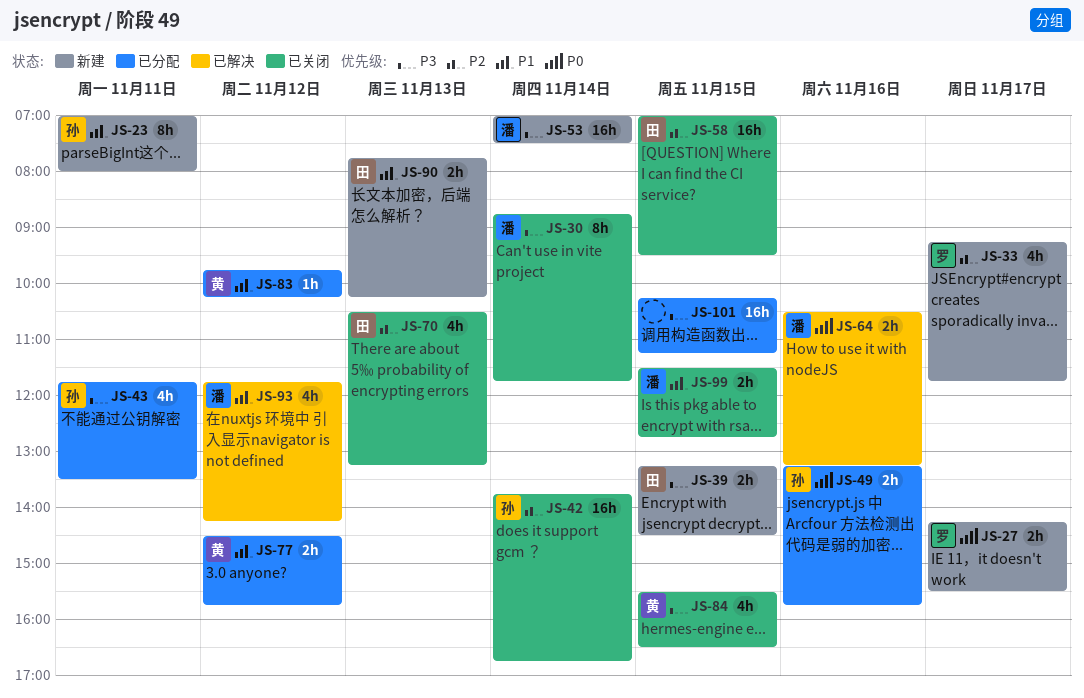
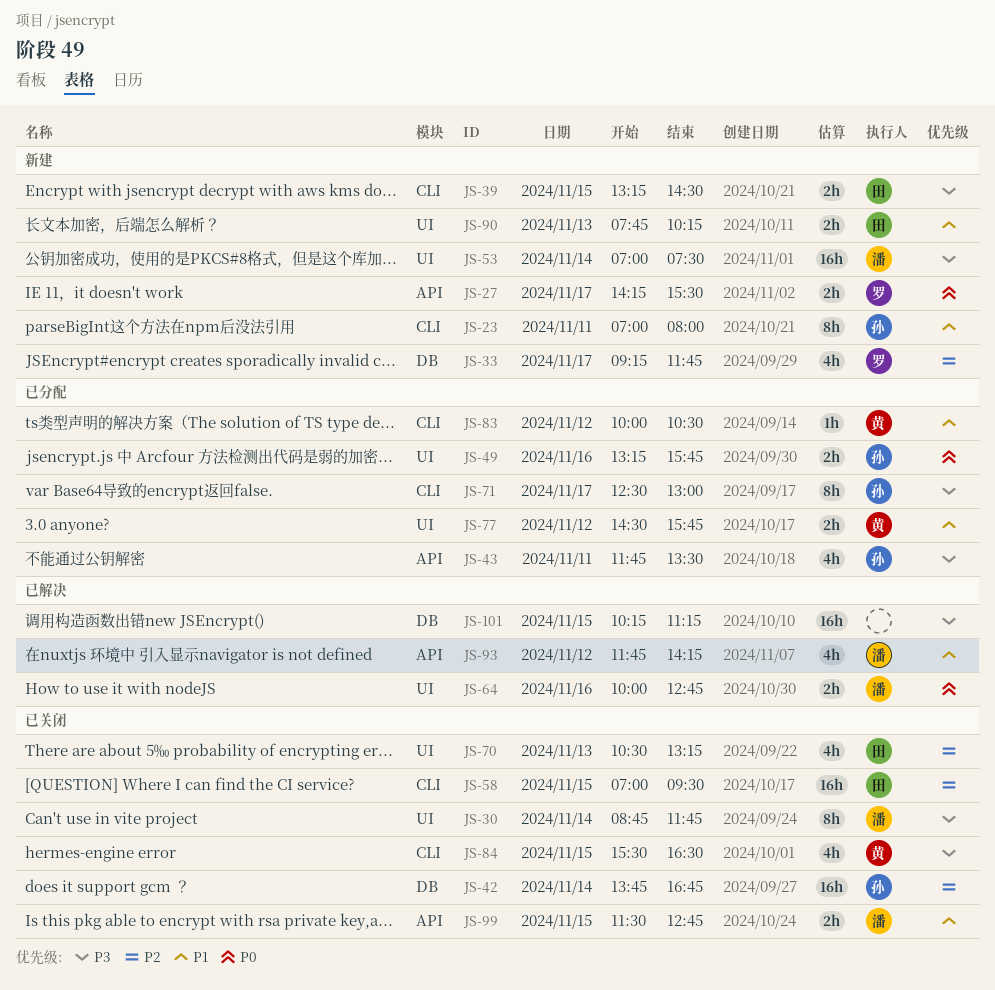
JS-64, begins: 10:30 -> 10:00
JS-64, ends: 13:15 -> 12:45
JS-71: none -> present
JS-83, begins: 09:45 -> 10:00
JS-83, ends: 10:15 -> 10:30
JS-101, status: 已分配 -> 已解决

